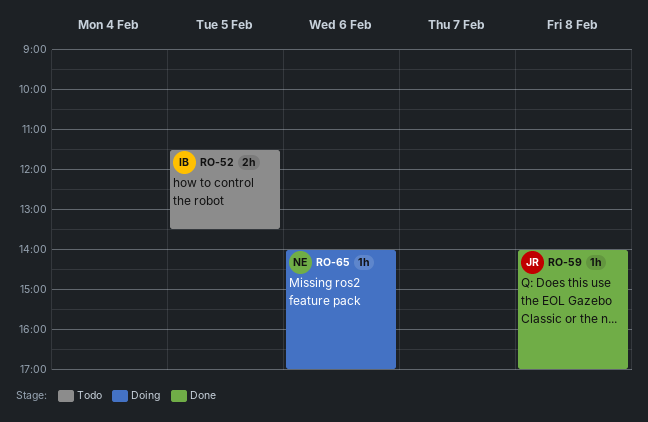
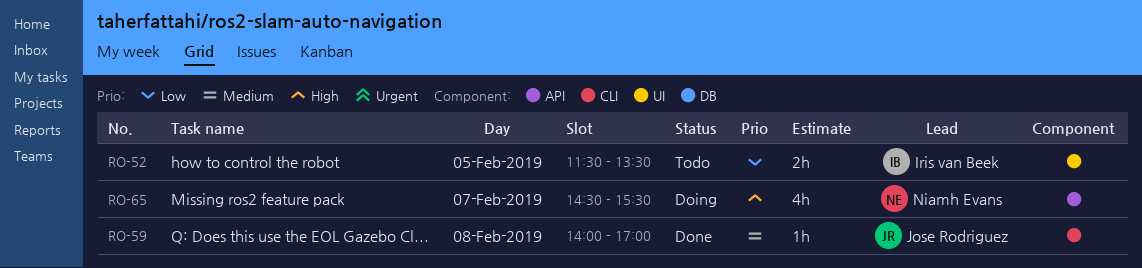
RO-65, estimate: 1h -> 4h
RO-65, day: Feb 6 -> Feb 7
RO-65, begins: 14:00 -> 14:30
RO-65, ends: 17:00 -> 15:30

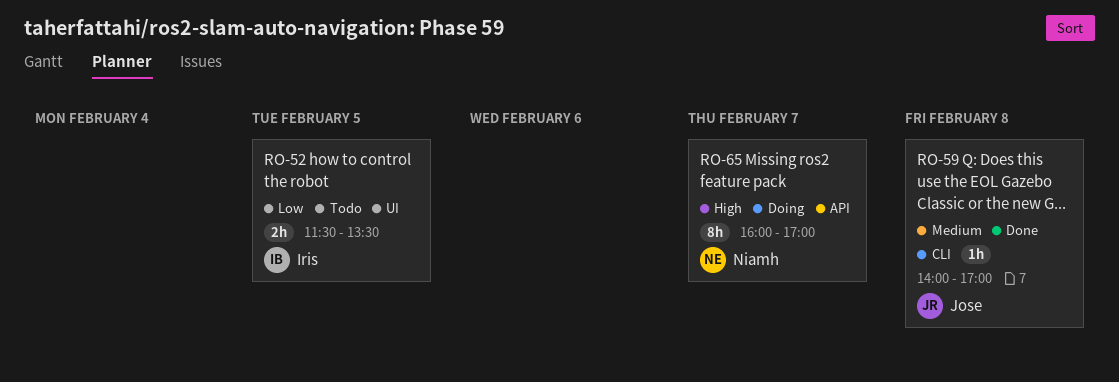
RO-65, estimate: 4h -> 8h
RO-65, begins: 14:30 -> 16:00
RO-65, ends: 15:30 -> 17:00

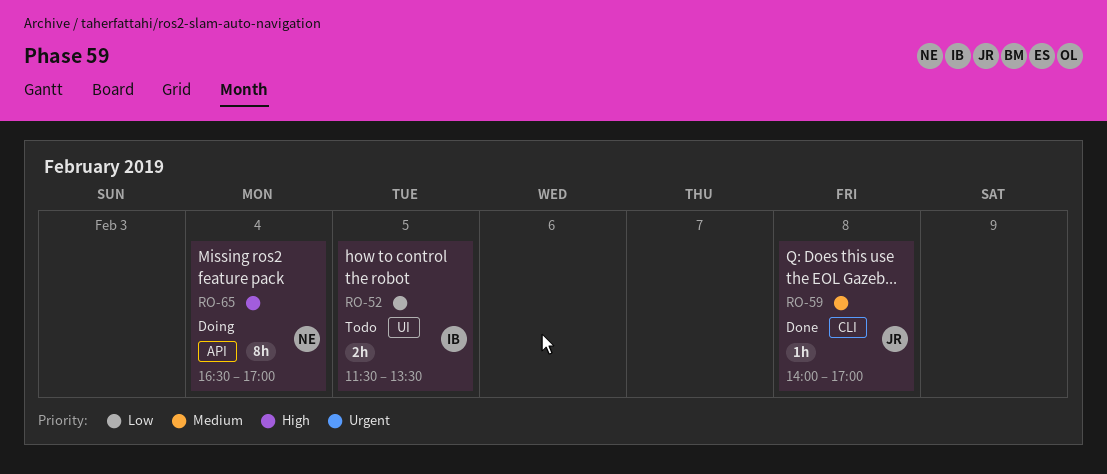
RO-65, day: Feb 7 -> Feb 4
RO-65, begins: 16:00 -> 16:30

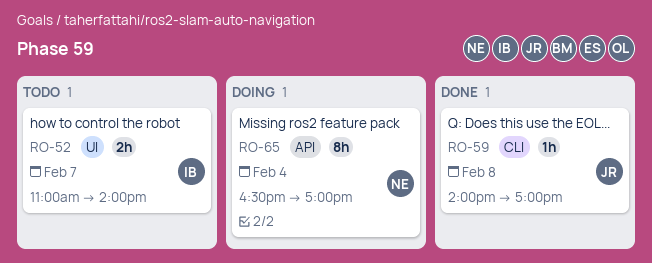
RO-52, day: Feb 5 -> Feb 7
RO-52, begins: 11:30 -> 11:00
RO-52, ends: 13:30 -> 14:00

